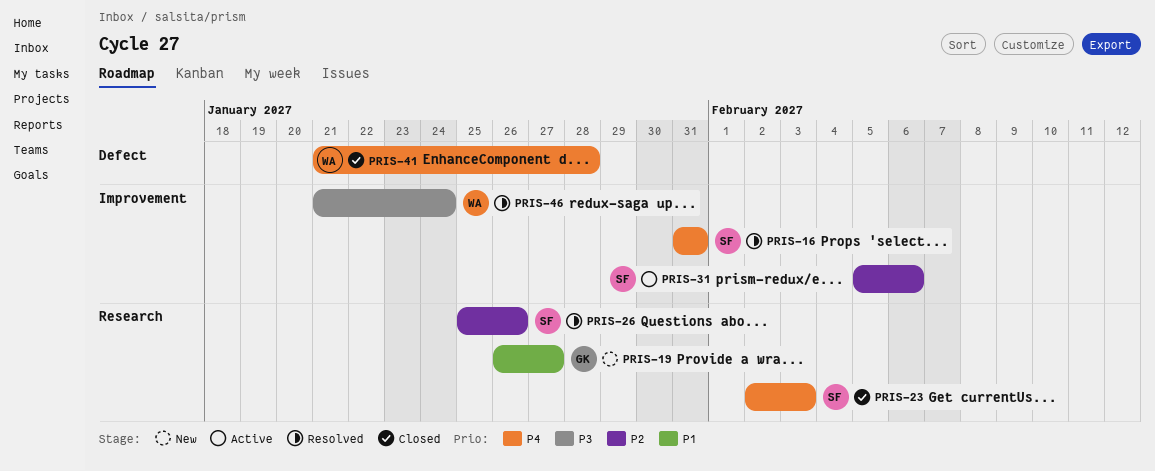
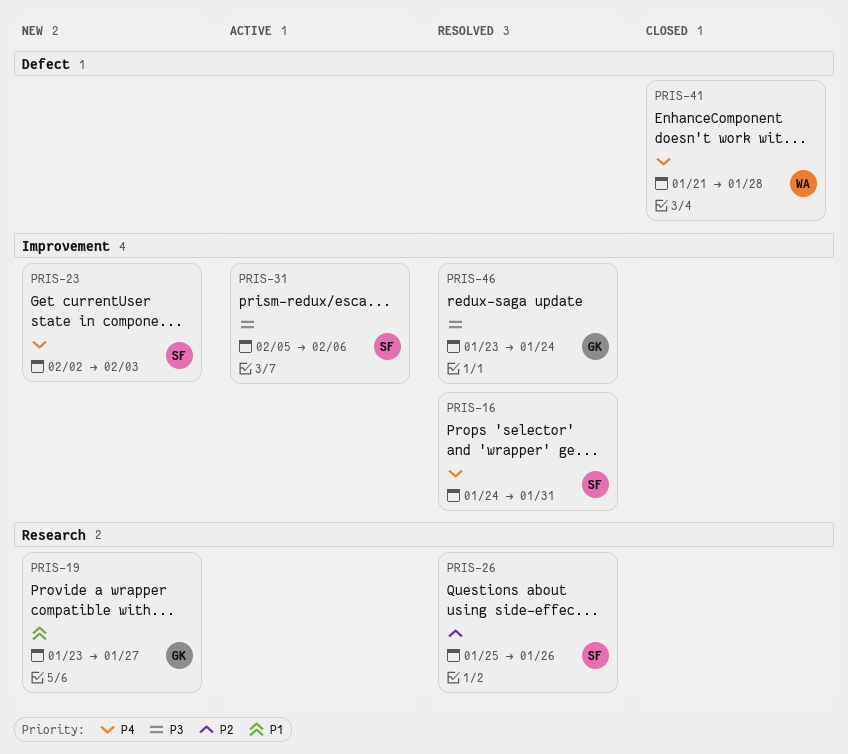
PRIS-16, start: Jan 31 -> Jan 24
PRIS-19, start: Jan 26 -> Jan 23
PRIS-23, status: Closed -> New
PRIS-23, label: Research -> Improvement
PRIS-31, priority: P2 -> P3
PRIS-46, owner: WA -> GK
PRIS-46, start: Jan 21 -> Jan 23

